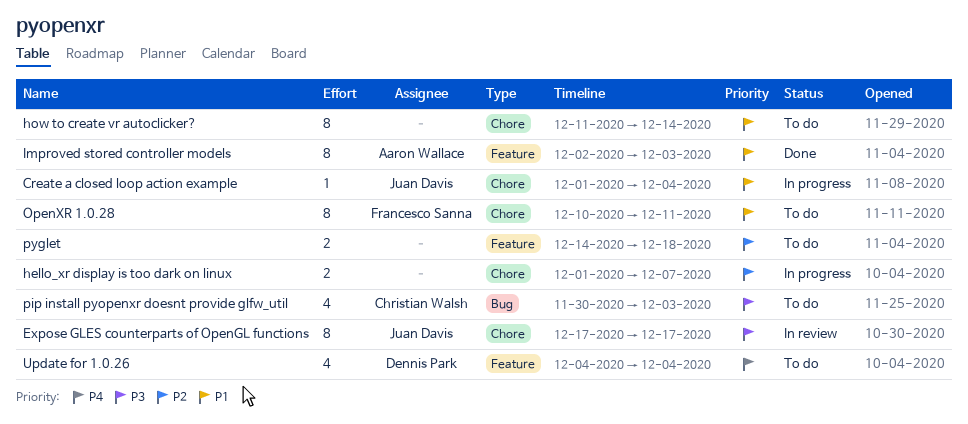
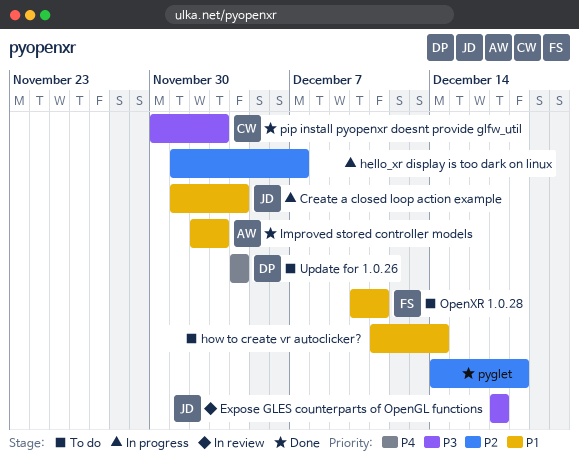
pip install pyopenxr doesnt provide glfw_util, status: To do -> Done
pyglet, status: To do -> Done

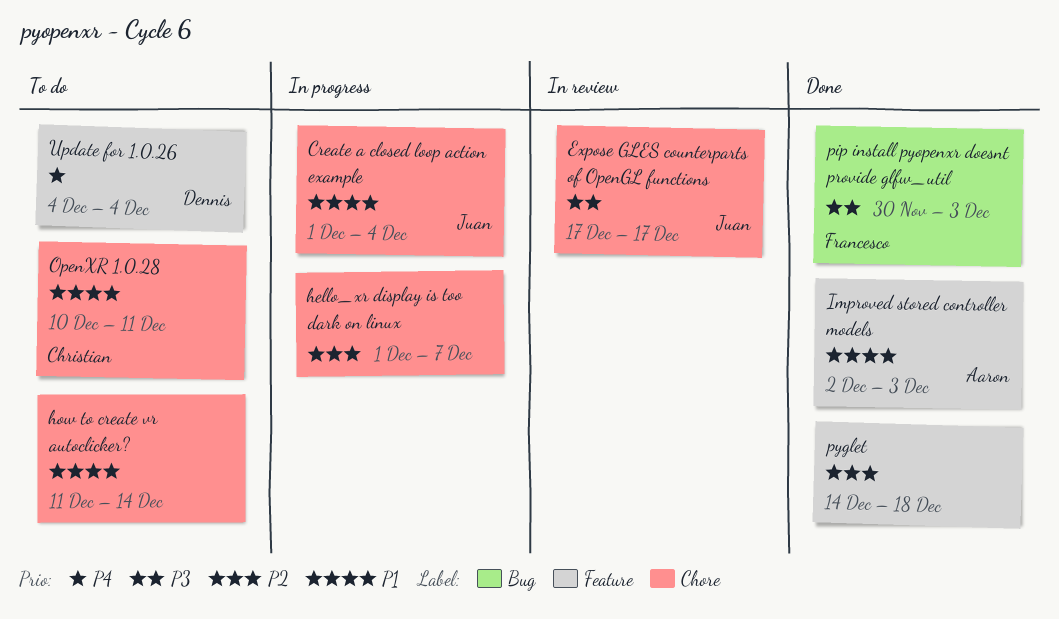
OpenXR 1.0.28, owner: Francesco -> Christian
pip install pyopenxr doesnt provide glfw_util, owner: Christian -> Francesco

